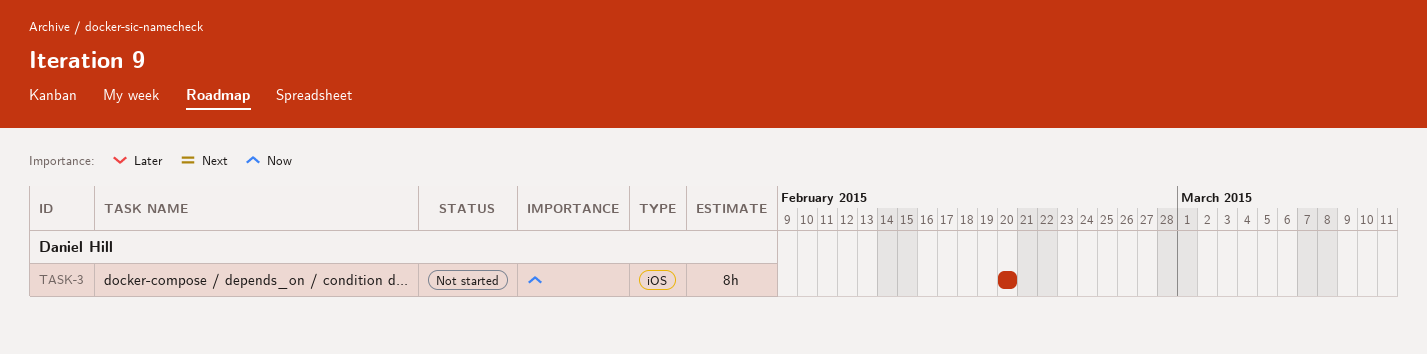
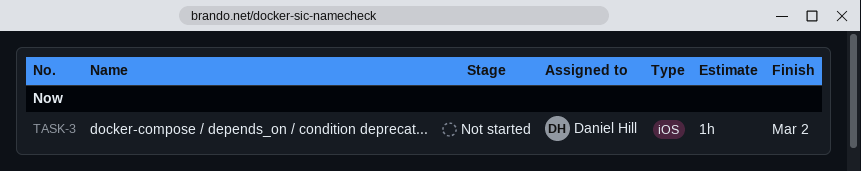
TASK-3, estimate: 8h -> 1h
TASK-3, due: Feb 20 -> Mar 2

